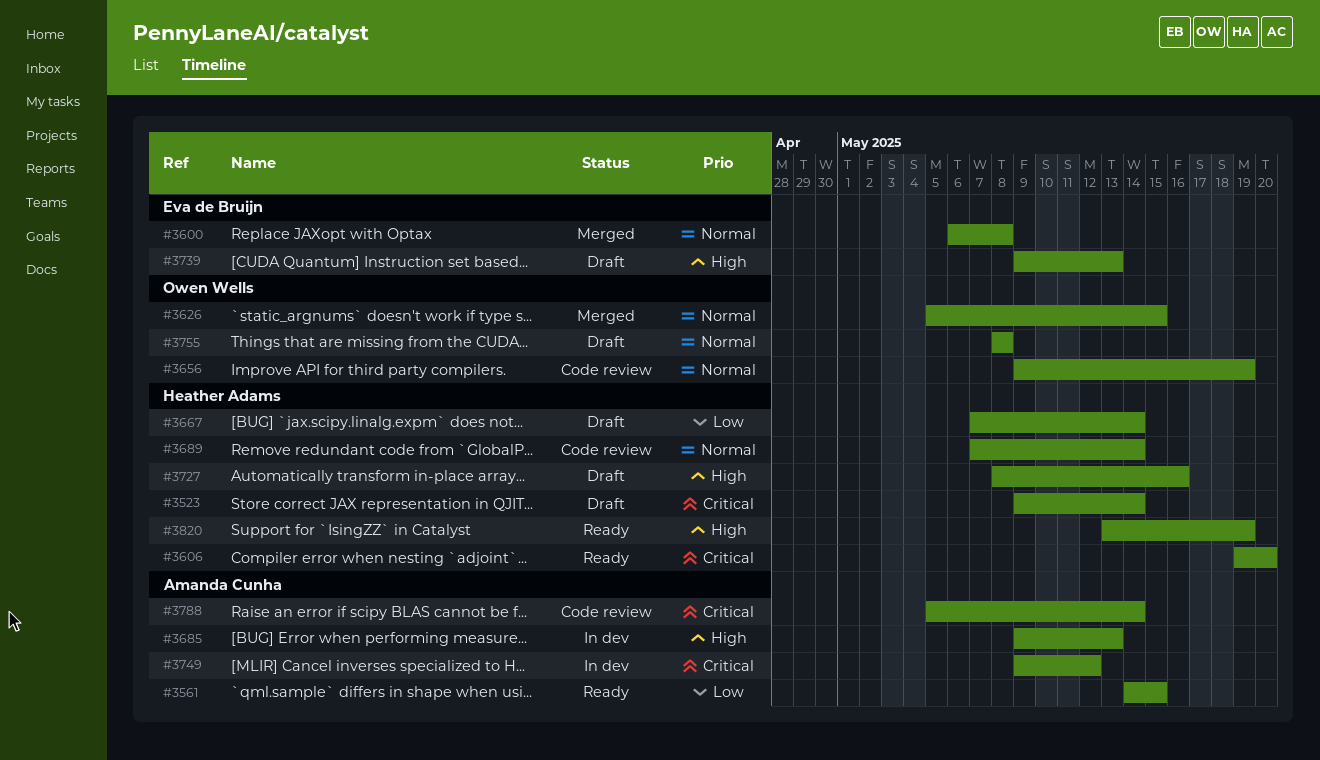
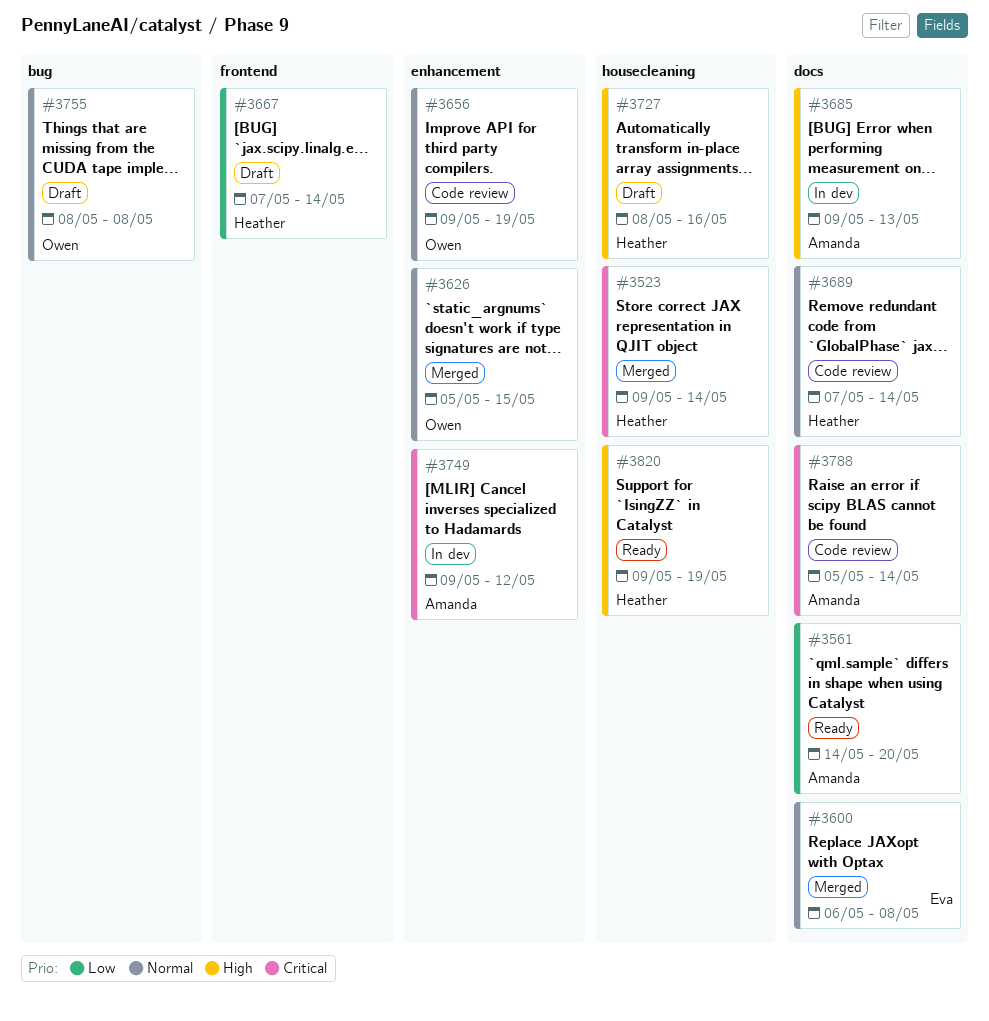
#3523, status: Draft -> Merged
#3561, due: May 15 -> May 20
#3606: present -> none
#3739: present -> none
#3820, start: May 13 -> May 9

